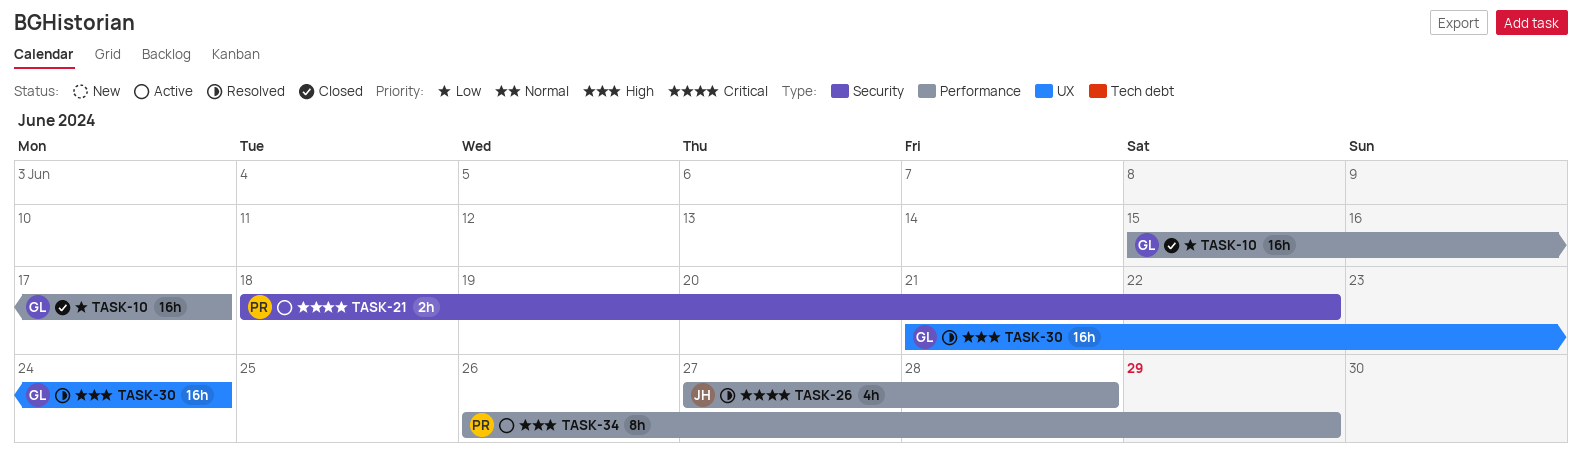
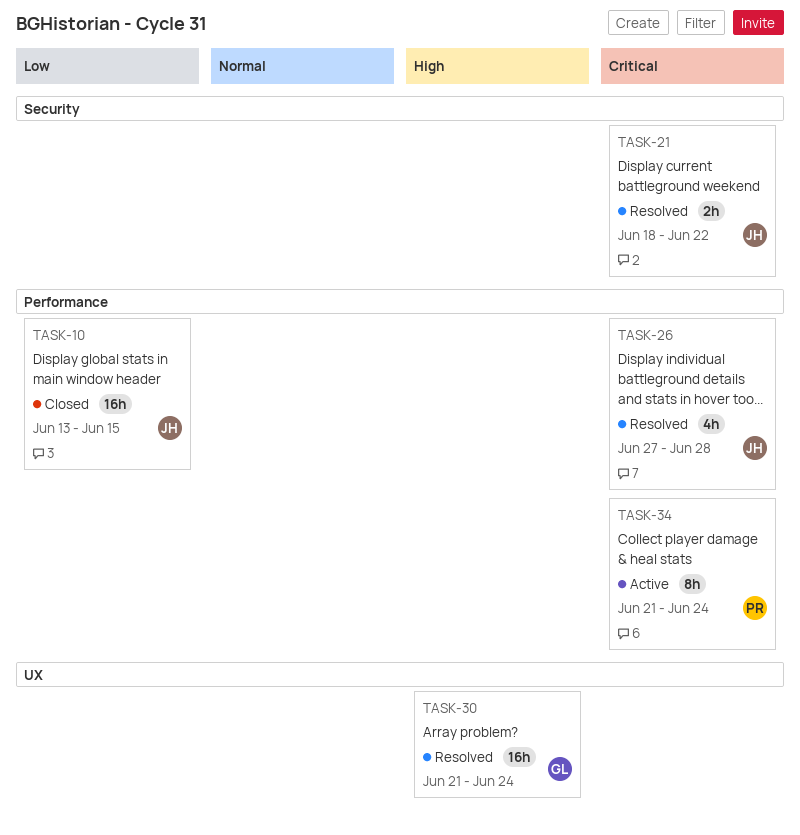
TASK-10, owner: GL -> JH
TASK-10, start: Jun 15 -> Jun 13
TASK-10, due: Jun 17 -> Jun 15
TASK-21, status: Active -> Resolved
TASK-21, owner: PR -> JH
TASK-34, priority: High -> Critical
TASK-34, start: Jun 26 -> Jun 21
TASK-34, due: Jun 29 -> Jun 24

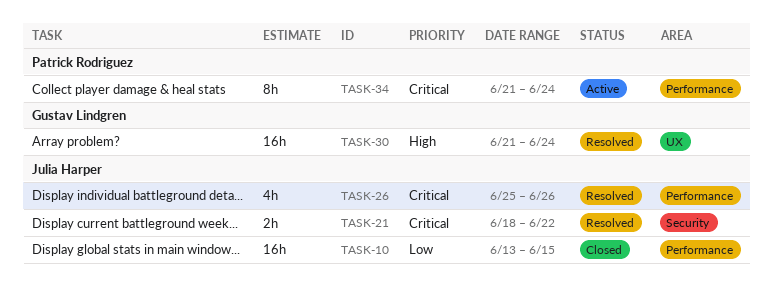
TASK-26, start: Jun 27 -> Jun 25
TASK-26, due: Jun 28 -> Jun 26

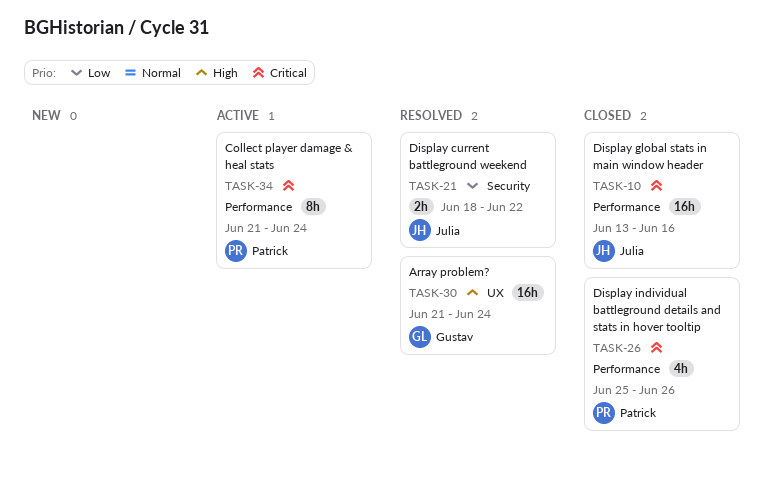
TASK-10, priority: Low -> Critical
TASK-10, due: Jun 15 -> Jun 16
TASK-21, priority: Critical -> Low
TASK-26, status: Resolved -> Closed
TASK-26, owner: Julia Harper -> Patrick Rodriguez

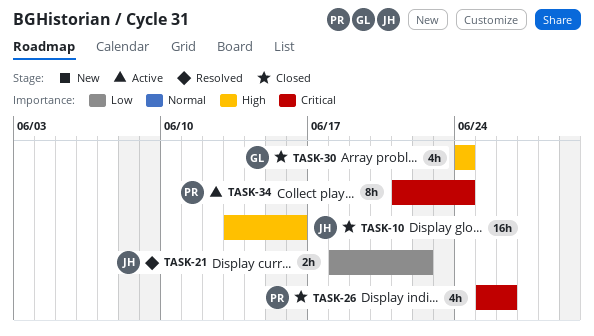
TASK-10, priority: Critical -> High
TASK-30, status: Resolved -> Closed
TASK-30, estimate: 16h -> 4h
TASK-30, start: Jun 21 -> Jun 24

